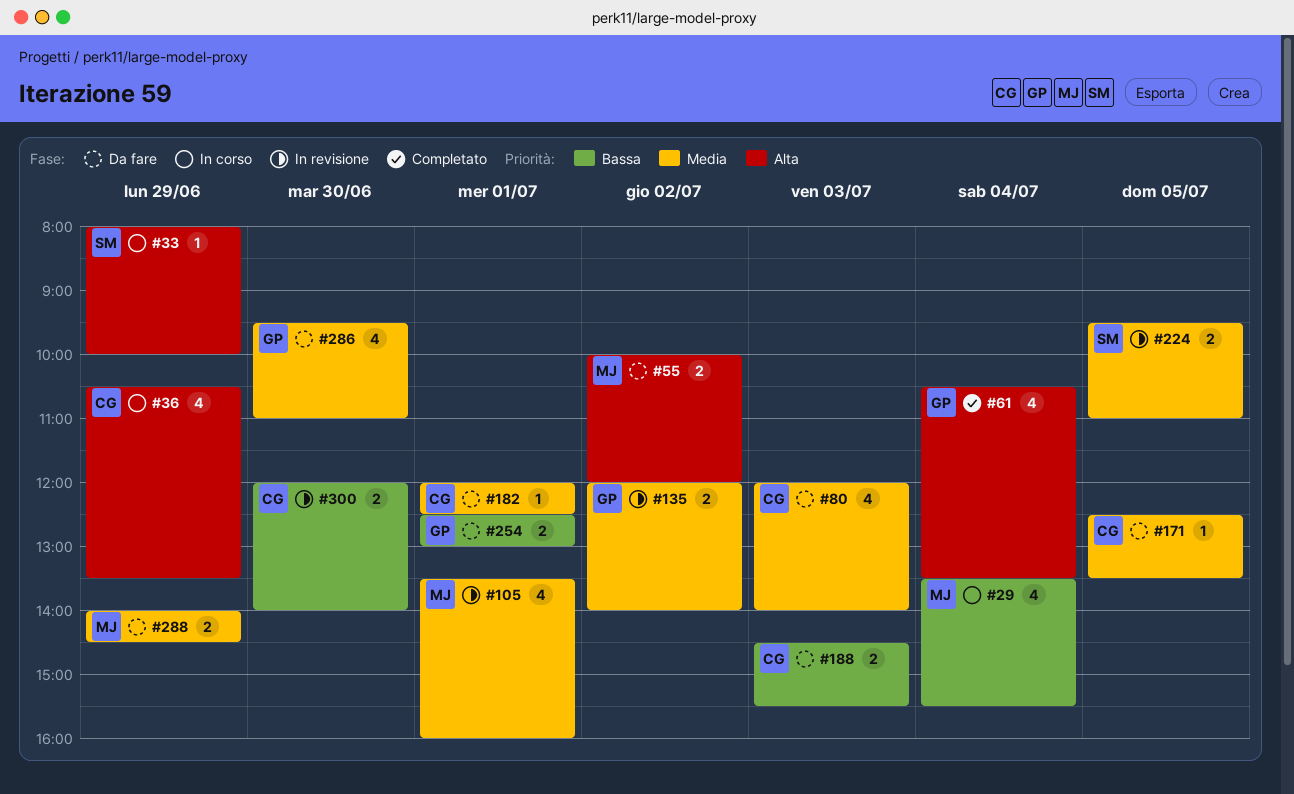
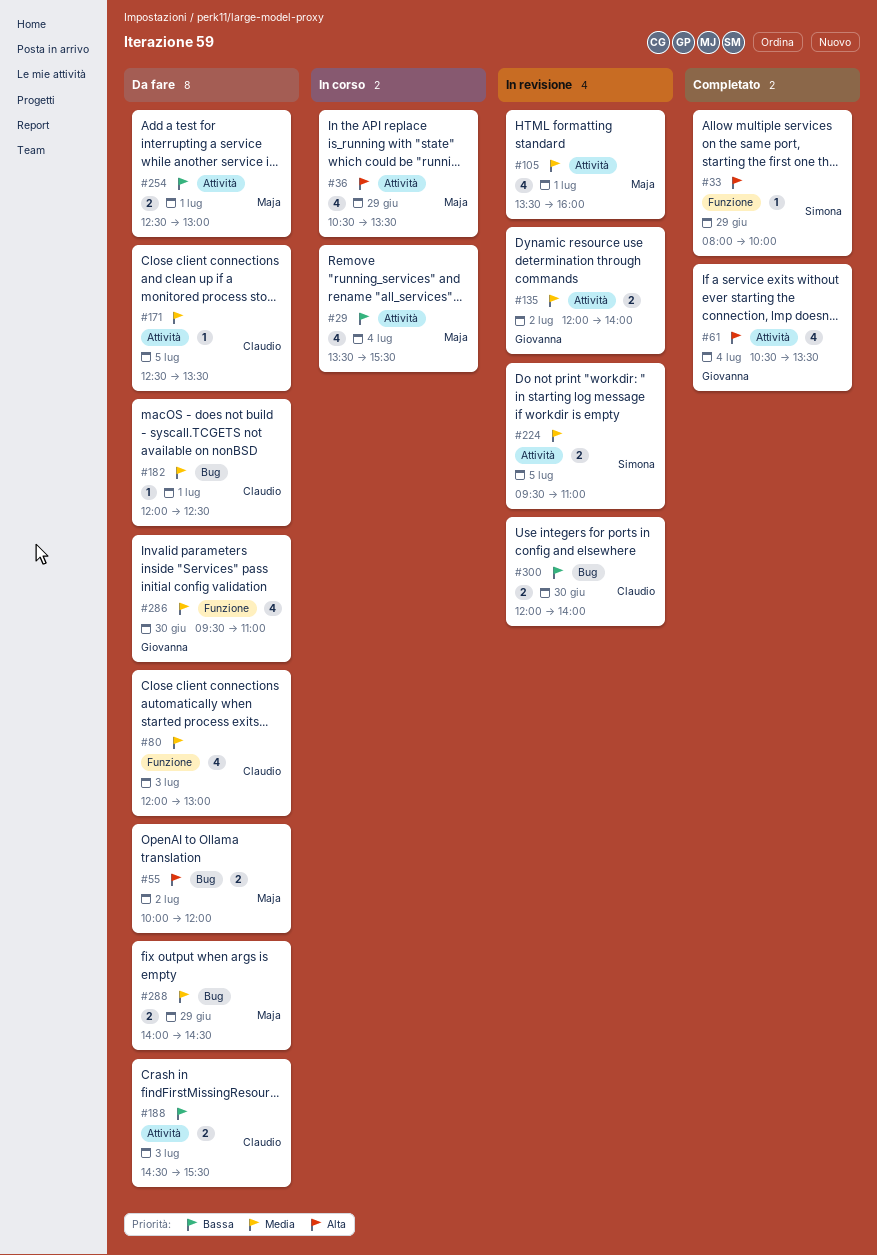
#33, status: In corso -> Completato
#36, owner: Claudio -> Maja
#80, ends: 14:00 -> 13:00
#254, owner: Giovanna -> Maja

